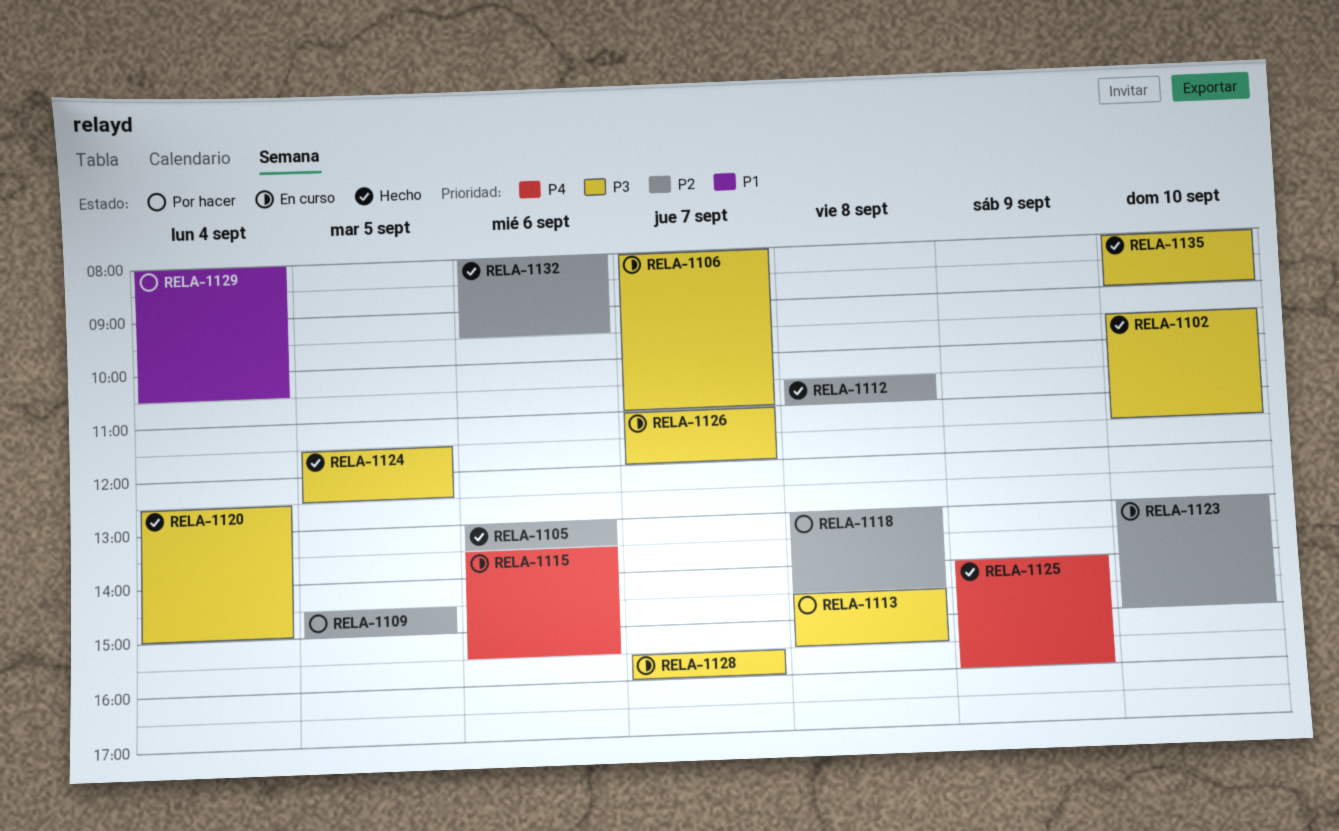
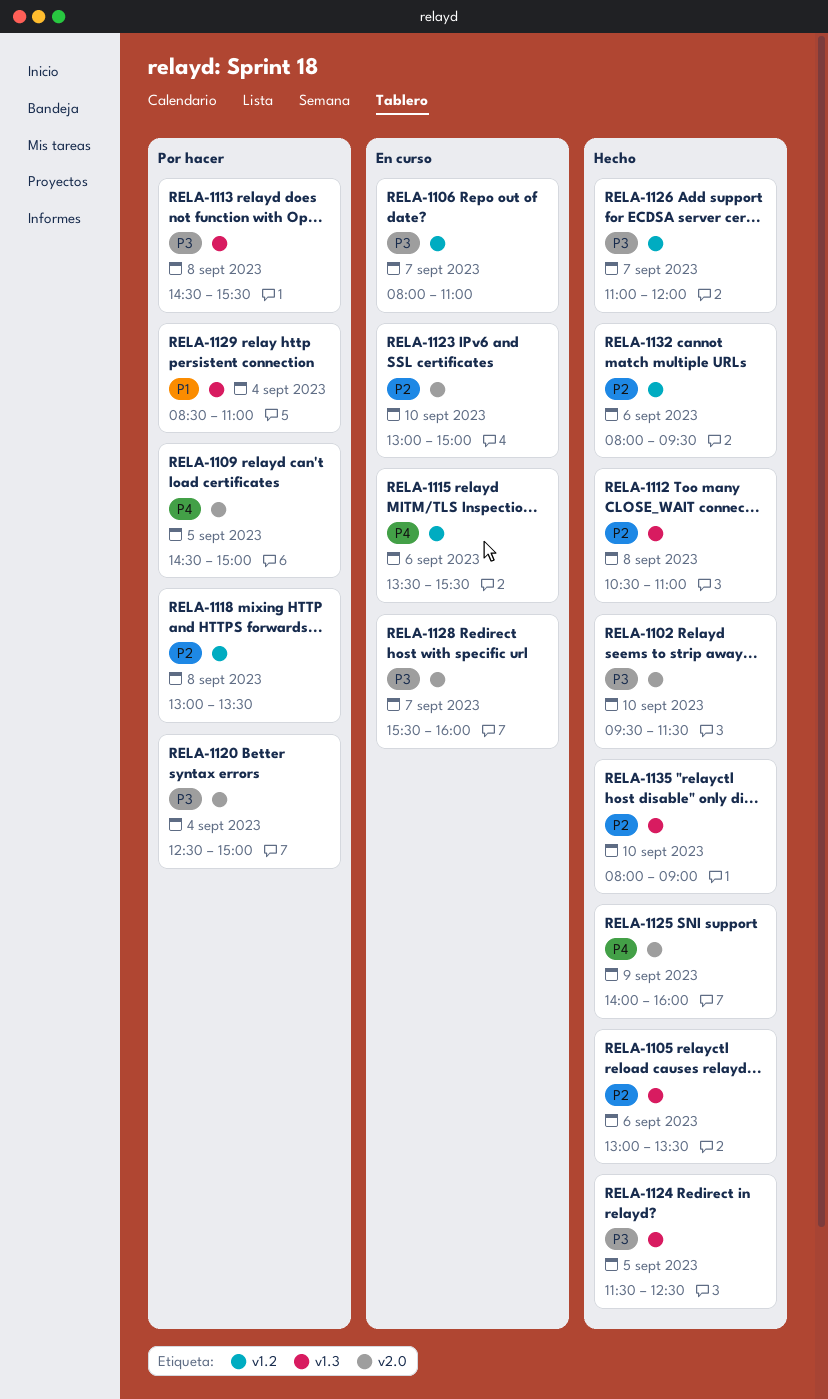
RELA-1109, priority: P2 -> P4
RELA-1118, ends: 14:30 -> 13:30
RELA-1120, status: Hecho -> Por hacer
RELA-1126, status: En curso -> Hecho
RELA-1129, begins: 08:00 -> 08:30
RELA-1129, ends: 10:30 -> 11:00
RELA-1135, priority: P3 -> P2

